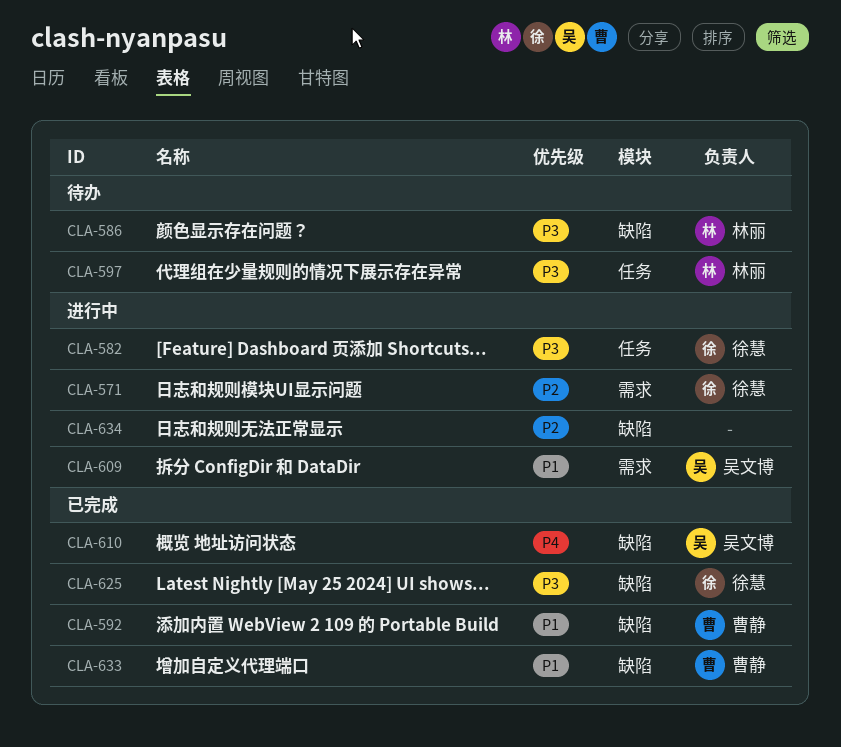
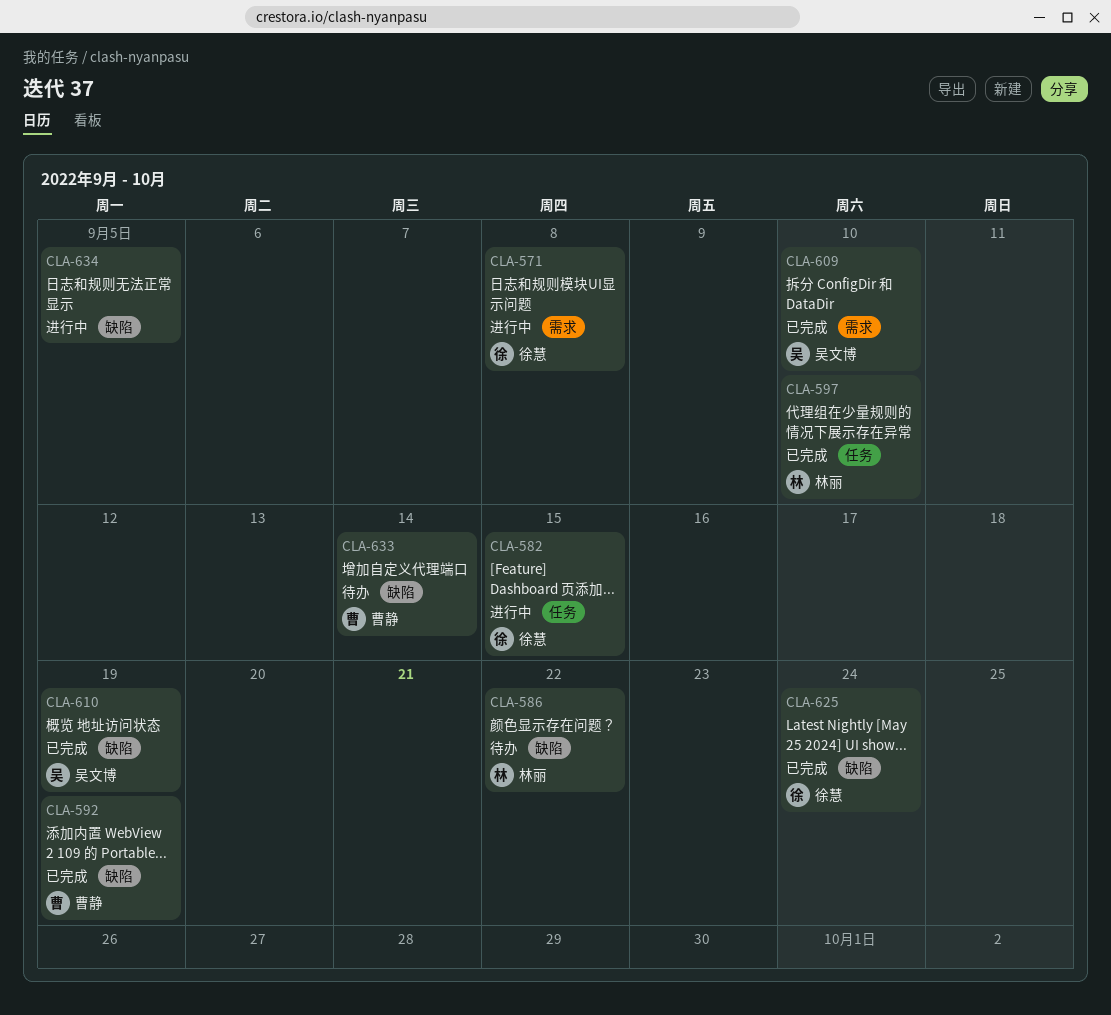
CLA-597, status: 待办 -> 已完成
CLA-609, status: 进行中 -> 已完成
CLA-633, status: 已完成 -> 待办

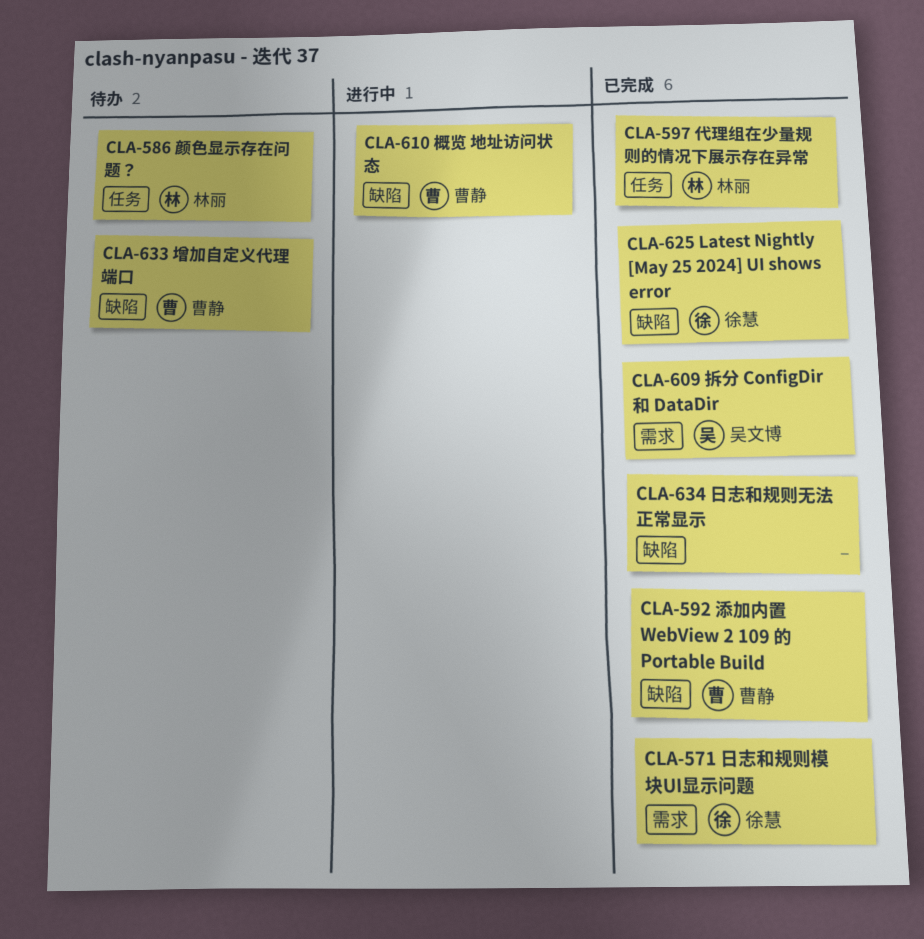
CLA-571, status: 进行中 -> 已完成
CLA-582: present -> none
CLA-586, label: 缺陷 -> 任务
CLA-610, status: 已完成 -> 进行中
CLA-610, owner: 吴文博 -> 曹静
CLA-634, status: 进行中 -> 已完成

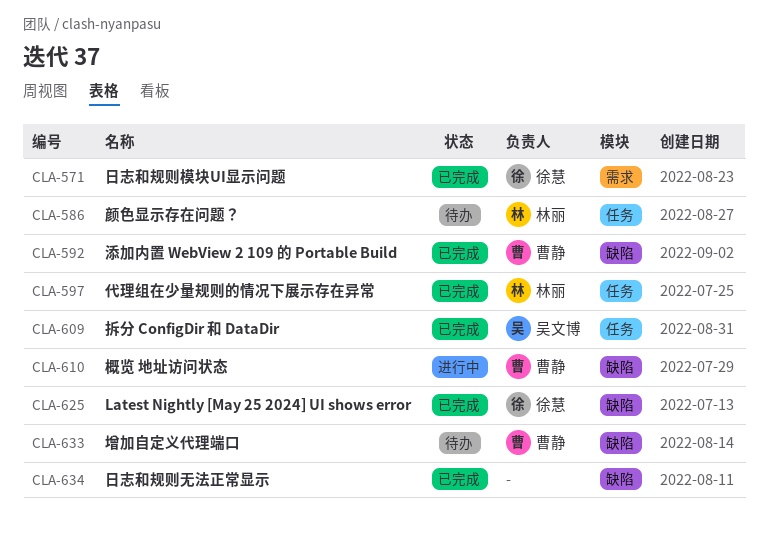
CLA-609, label: 需求 -> 任务

